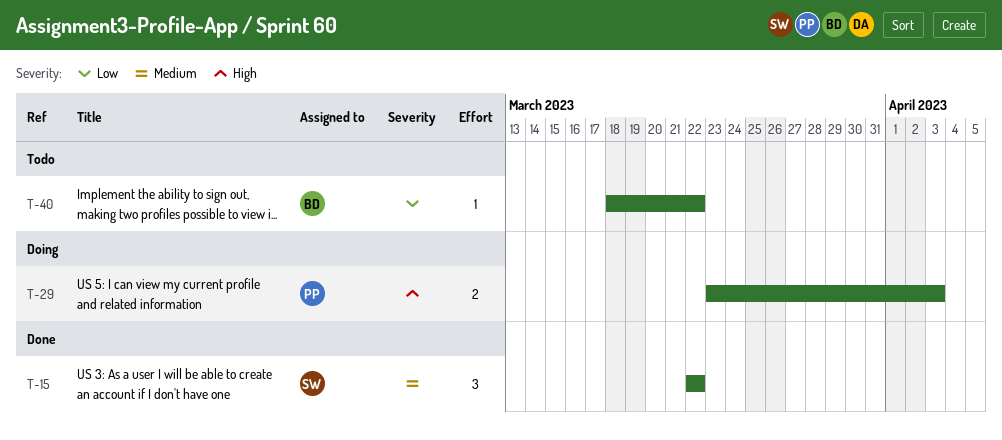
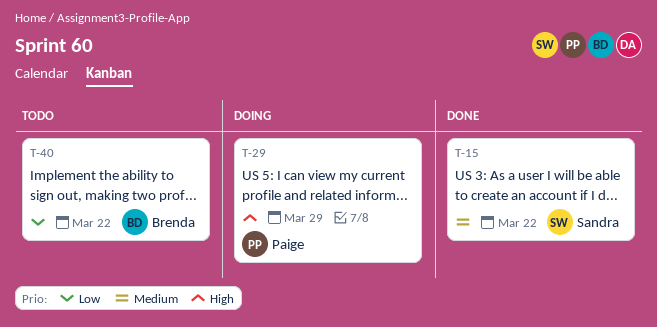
T-29, due: Apr 3 -> Mar 29

